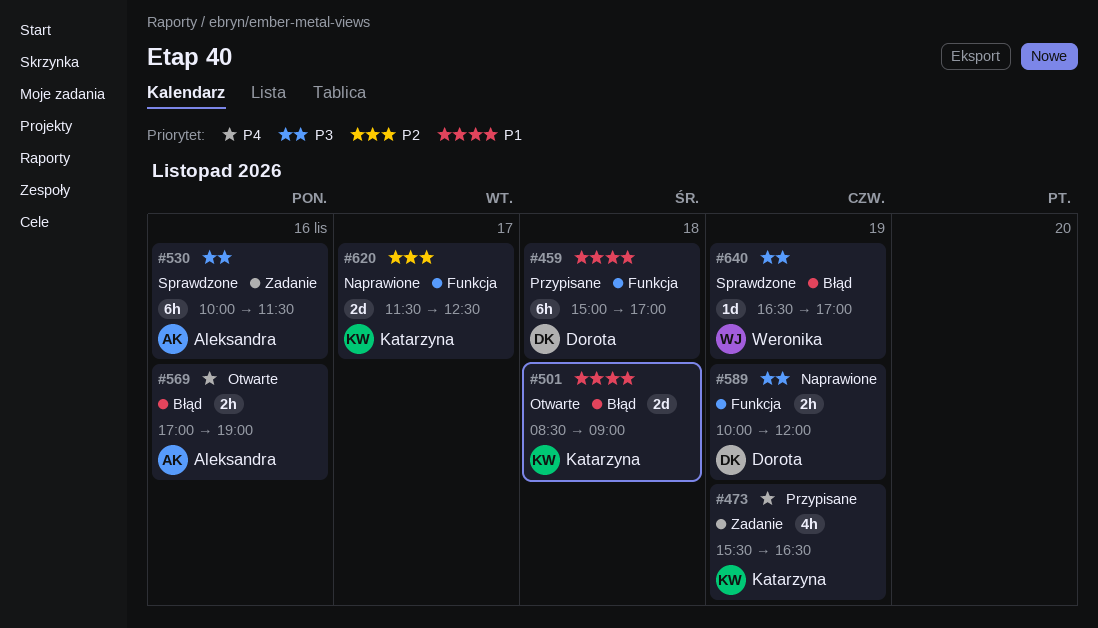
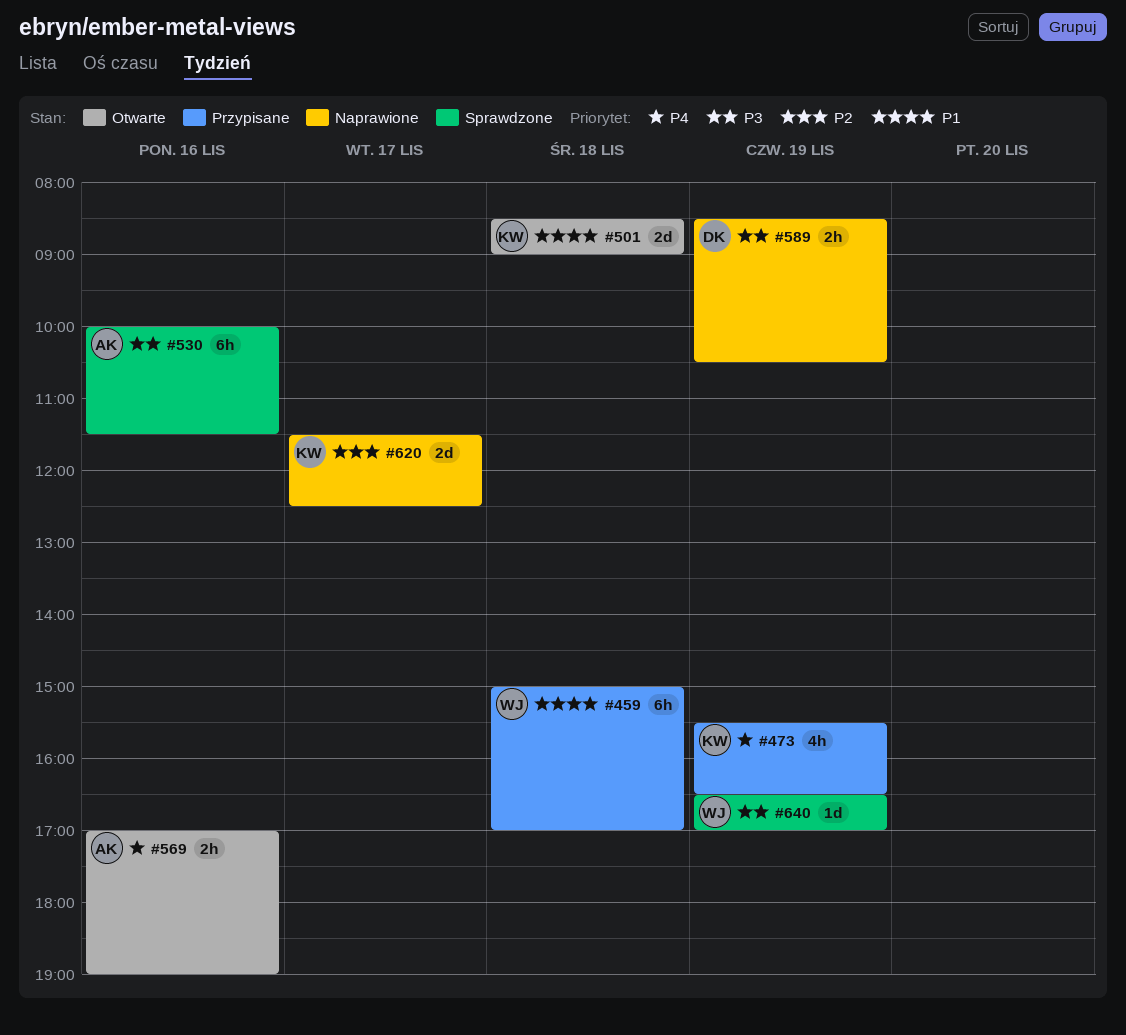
#459, owner: Dorota -> Weronika
#589, begins: 10:00 -> 08:30
#589, ends: 12:00 -> 10:30

